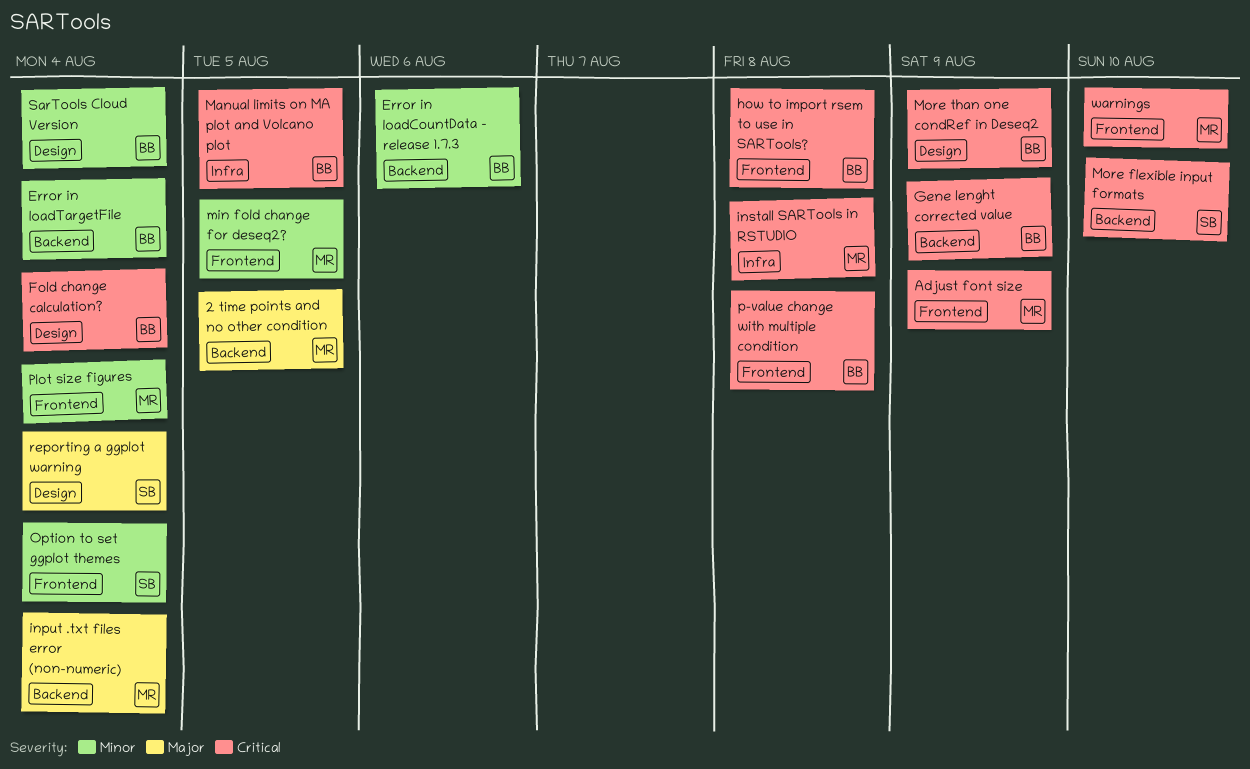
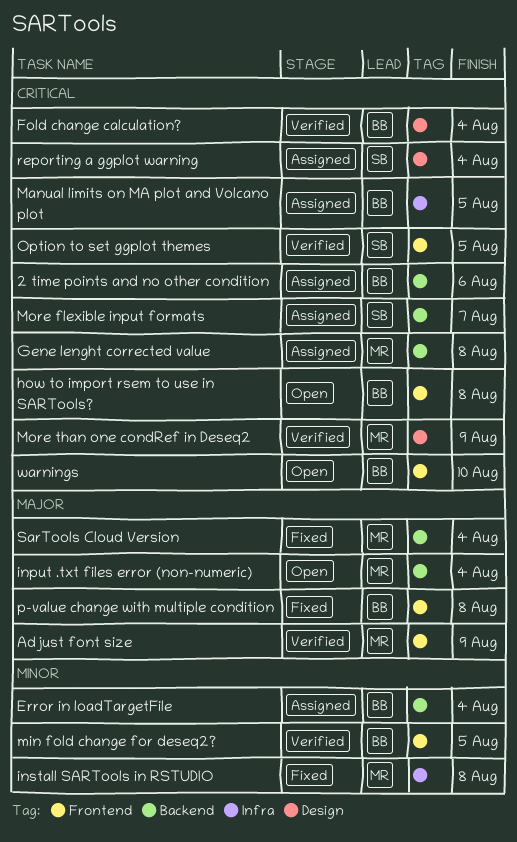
2 time points and no other condition, owner: MR -> BB
2 time points and no other condition, priority: Major -> Critical
2 time points and no other condition, due: Aug 5 -> Aug 6
Adjust font size, priority: Critical -> Major
Error in loadCountData - release 1.7.3: present -> none
Gene lenght corrected value, owner: BB -> MR
Gene lenght corrected value, due: Aug 9 -> Aug 8
install SARTools in RSTUDIO, priority: Critical -> Minor
min fold change for deseq2?, owner: MR -> BB
More flexible input formats, due: Aug 10 -> Aug 7
More than one condRef in Deseq2, owner: BB -> MR
Option to set ggplot themes, priority: Minor -> Critical
Option to set ggplot themes, due: Aug 4 -> Aug 5
p-value change with multiple condition, priority: Critical -> Major
Plot size figures: present -> none
reporting a ggplot warning, priority: Major -> Critical
SarTools Cloud Version, owner: BB -> MR
SarTools Cloud Version, priority: Minor -> Major
SarTools Cloud Version, label: Design -> Backend
warnings, owner: MR -> BB

